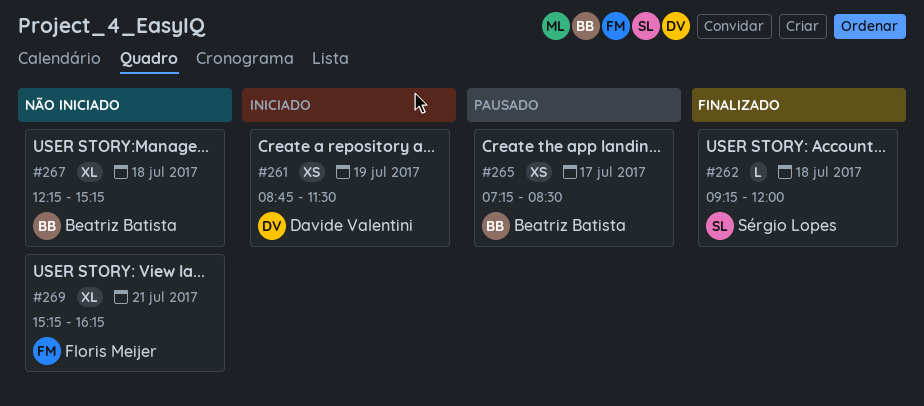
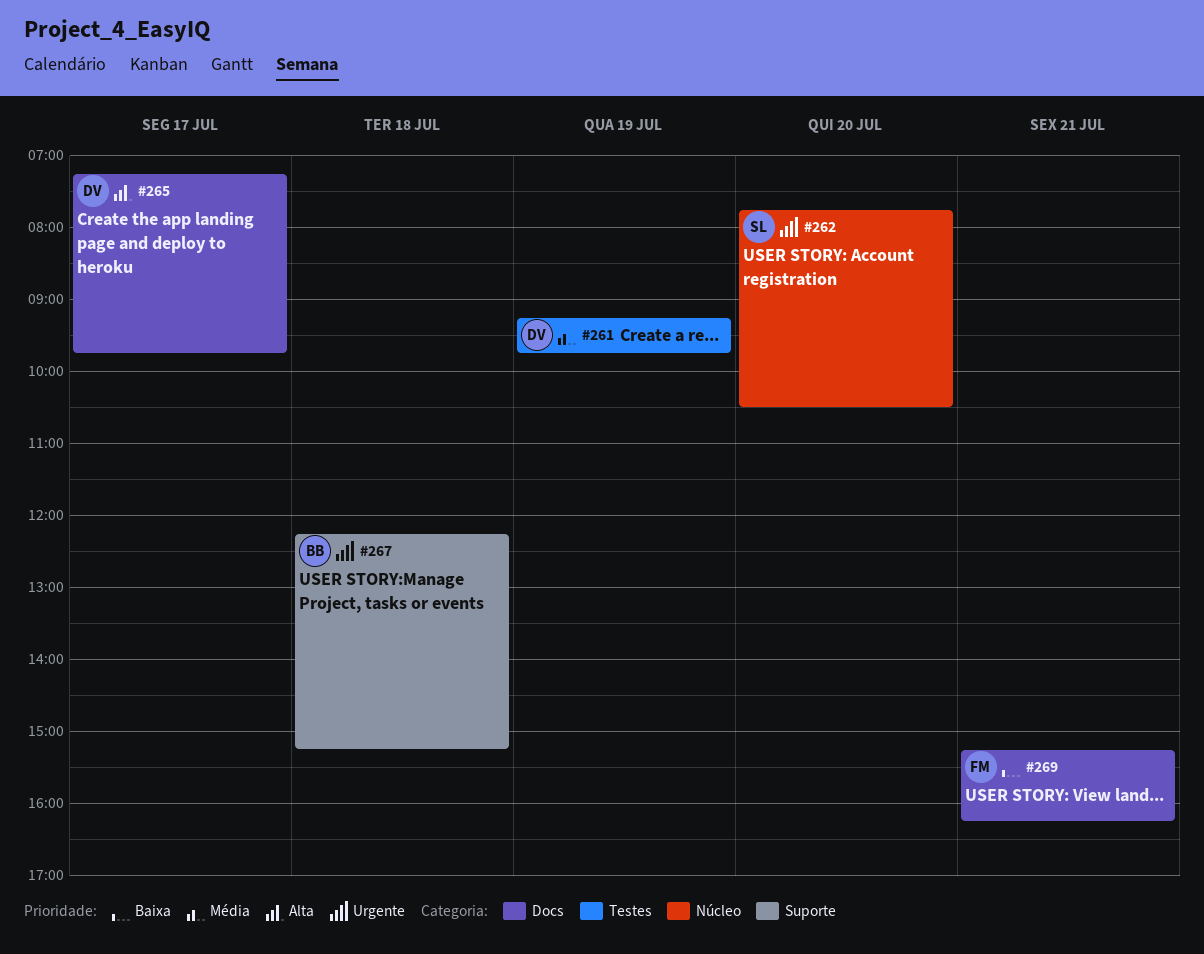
#261, begins: 08:45 -> 09:15
#261, ends: 11:30 -> 09:45
#262, day: Jul 18 -> Jul 20
#262, begins: 09:15 -> 07:45
#262, ends: 12:00 -> 10:30
#265, owner: Beatriz Batista -> Davide Valentini
#265, ends: 08:30 -> 09:45

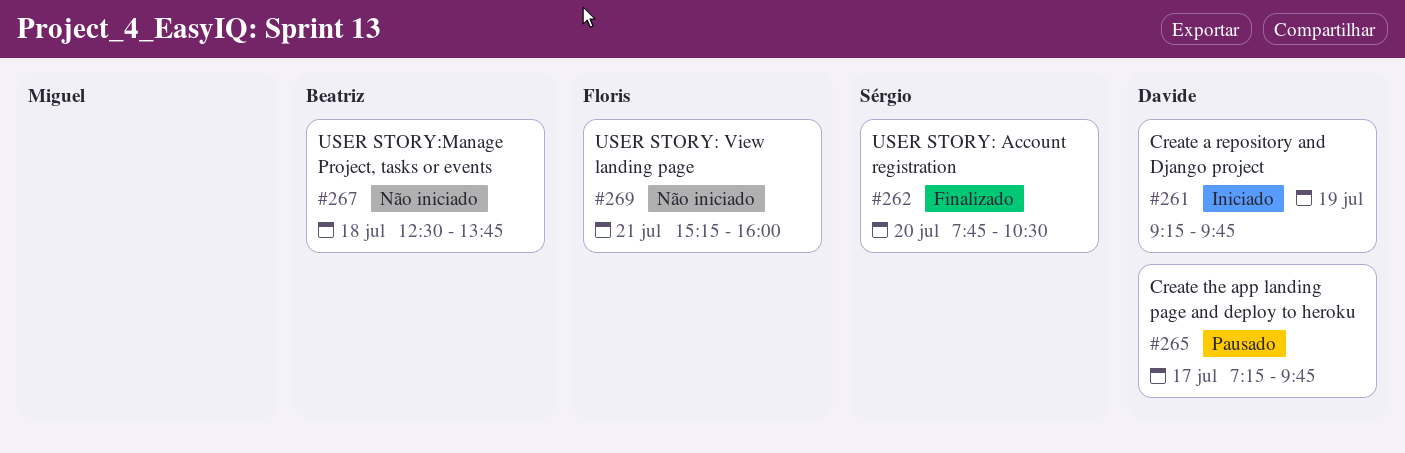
#267, begins: 12:15 -> 12:30
#267, ends: 15:15 -> 13:45
#269, ends: 16:15 -> 16:00

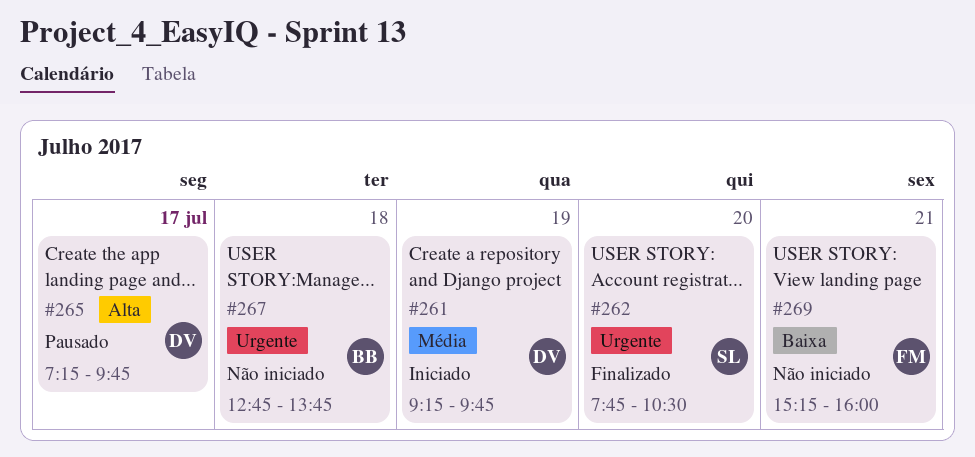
#267, begins: 12:30 -> 12:45

